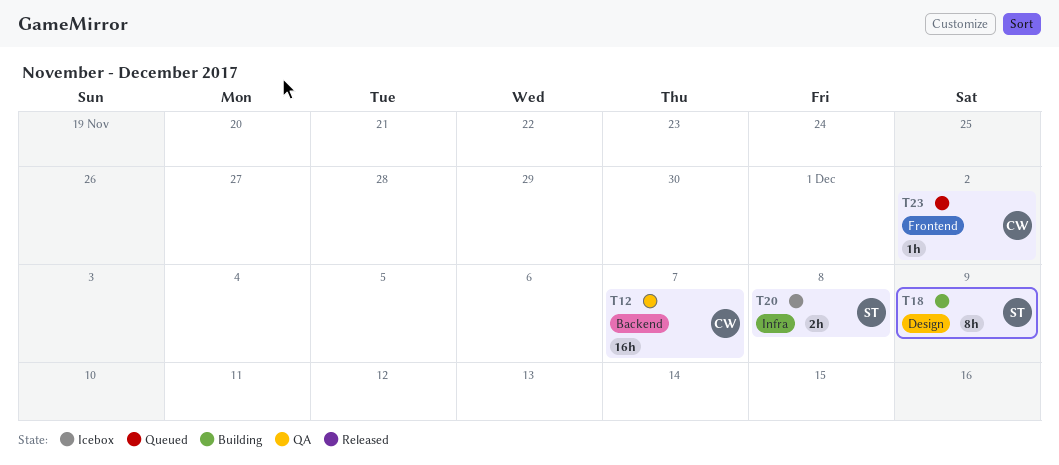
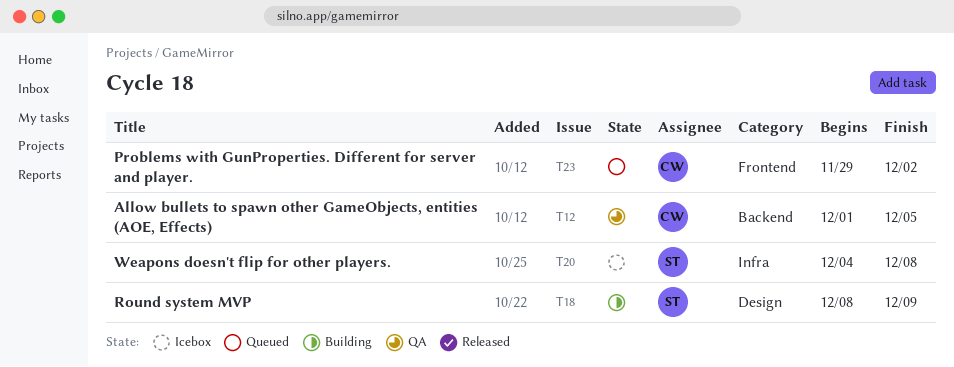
T12, due: Dec 7 -> Dec 5

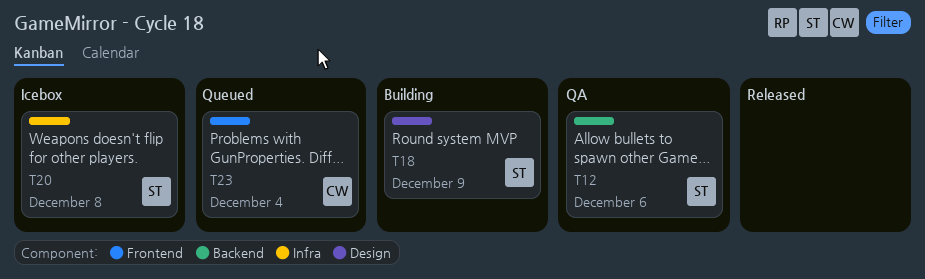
T12, owner: CW -> ST
T12, due: Dec 5 -> Dec 6
T23, due: Dec 2 -> Dec 4

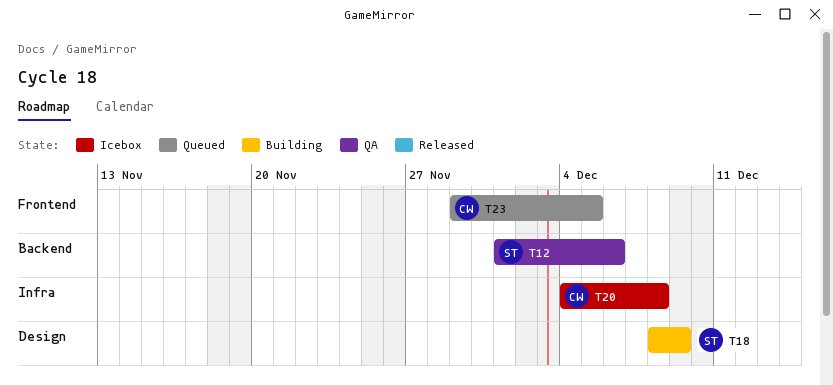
T20, owner: ST -> CW
T23, due: Dec 4 -> Dec 5

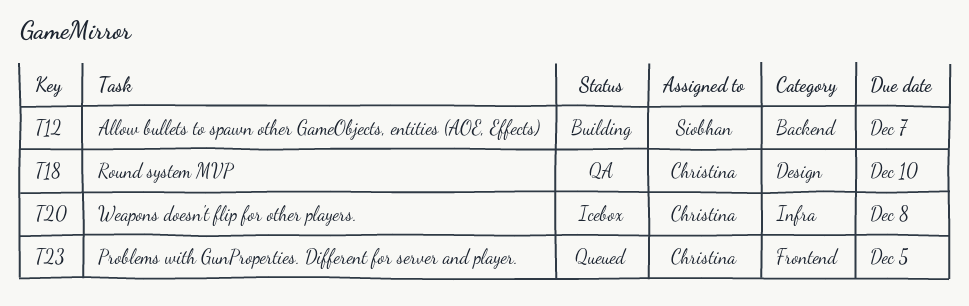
T12, status: QA -> Building
T12, due: Dec 6 -> Dec 7
T18, status: Building -> QA
T18, owner: Siobhan -> Christina
T18, due: Dec 9 -> Dec 10

